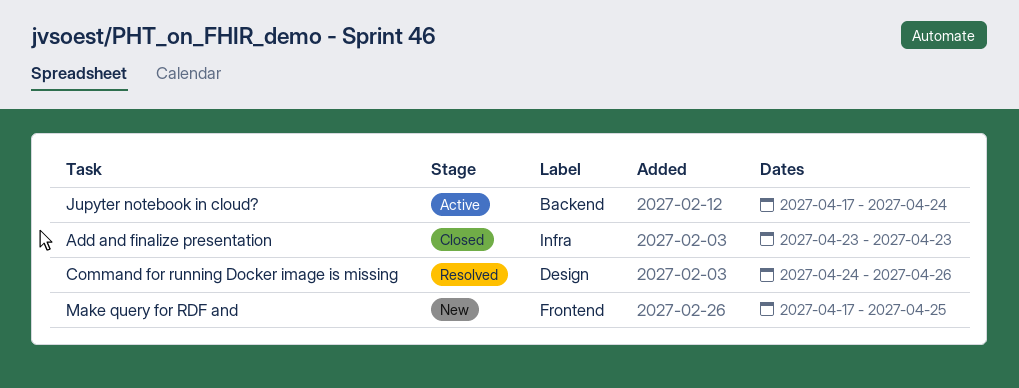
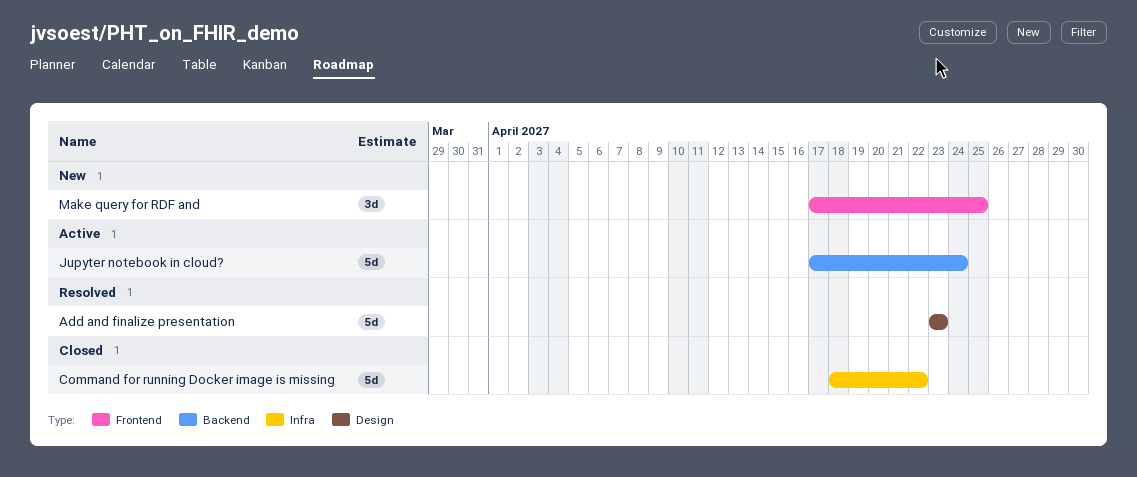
Add and finalize presentation, status: Closed -> Resolved
Add and finalize presentation, label: Infra -> Design
Command for running Docker image is missing, status: Resolved -> Closed
Command for running Docker image is missing, label: Design -> Infra
Command for running Docker image is missing, start: Apr 24 -> Apr 18
Command for running Docker image is missing, due: Apr 26 -> Apr 22

